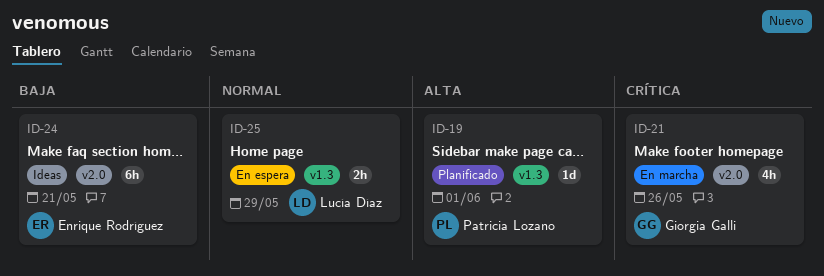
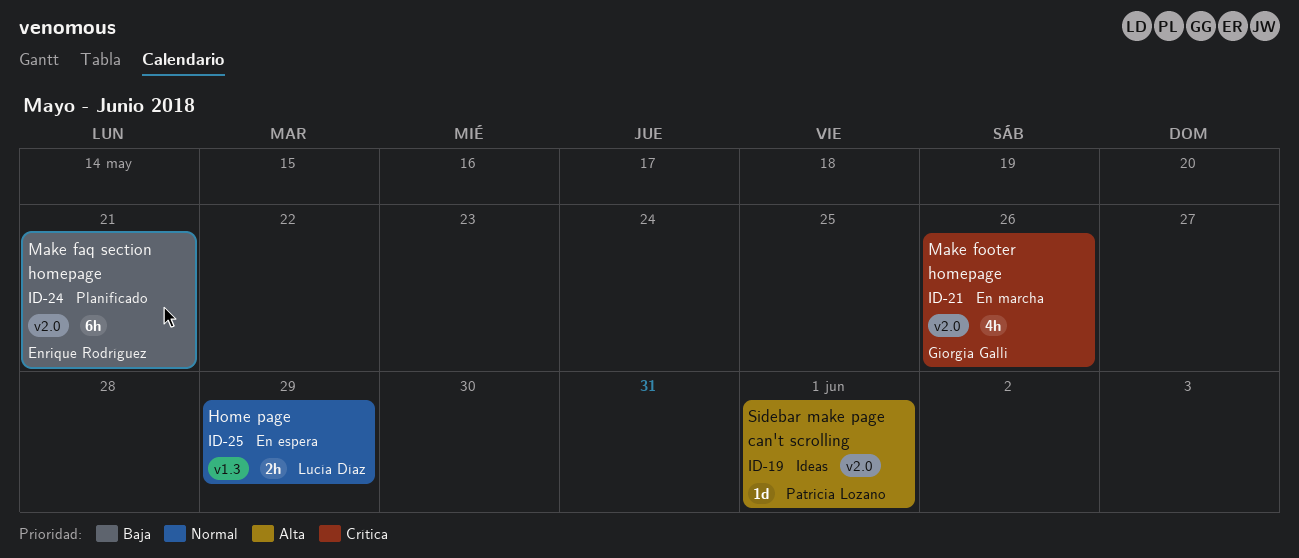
ID-19, status: Planificado -> Ideas
ID-19, label: v1.3 -> v2.0
ID-24, status: Ideas -> Planificado

